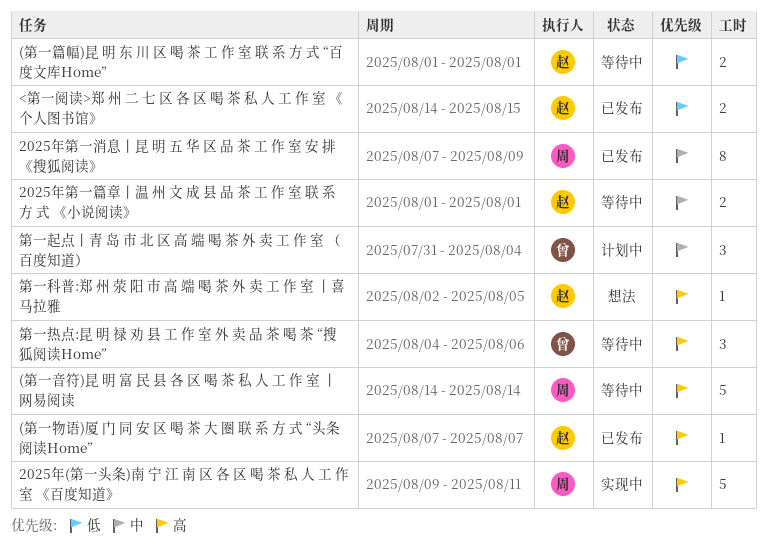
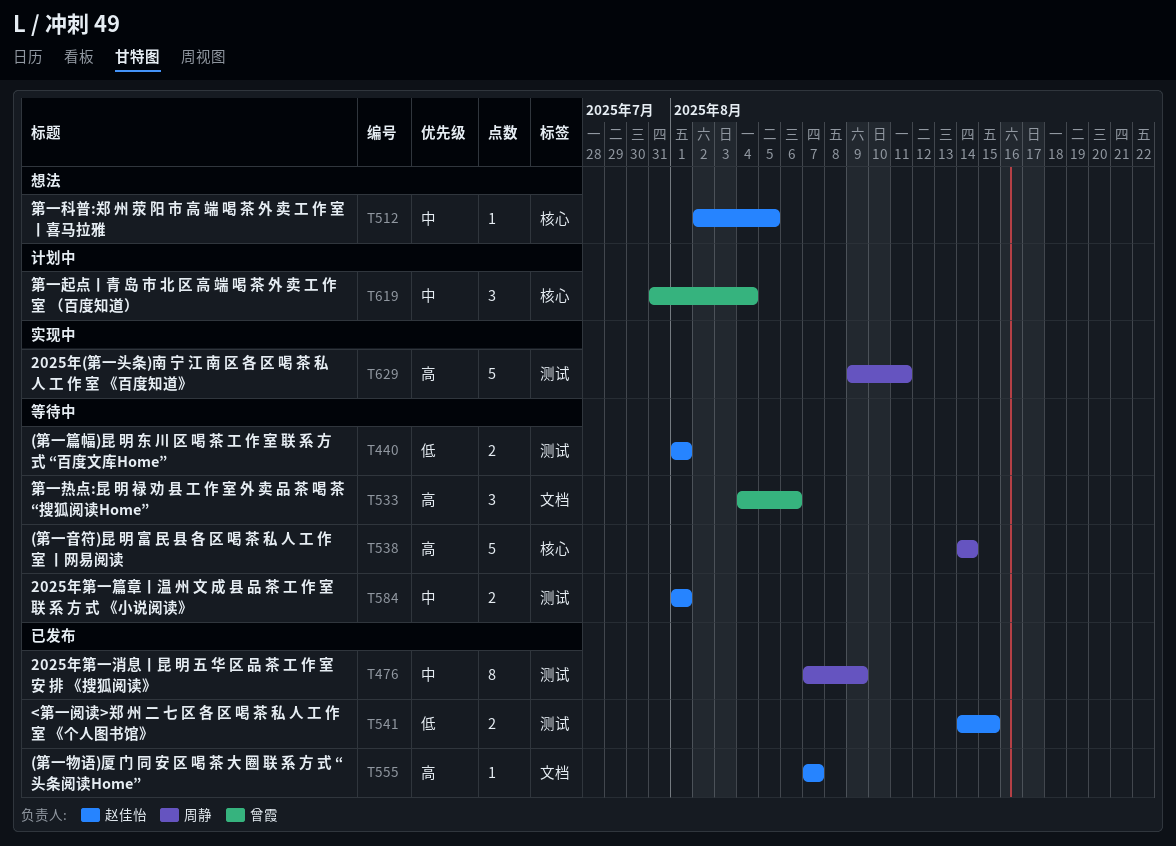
第一科普:郑 州 荥 阳 市 高 端 喝 茶 外 卖 工 作 室 丨喜马拉雅, priority: 高 -> 中

